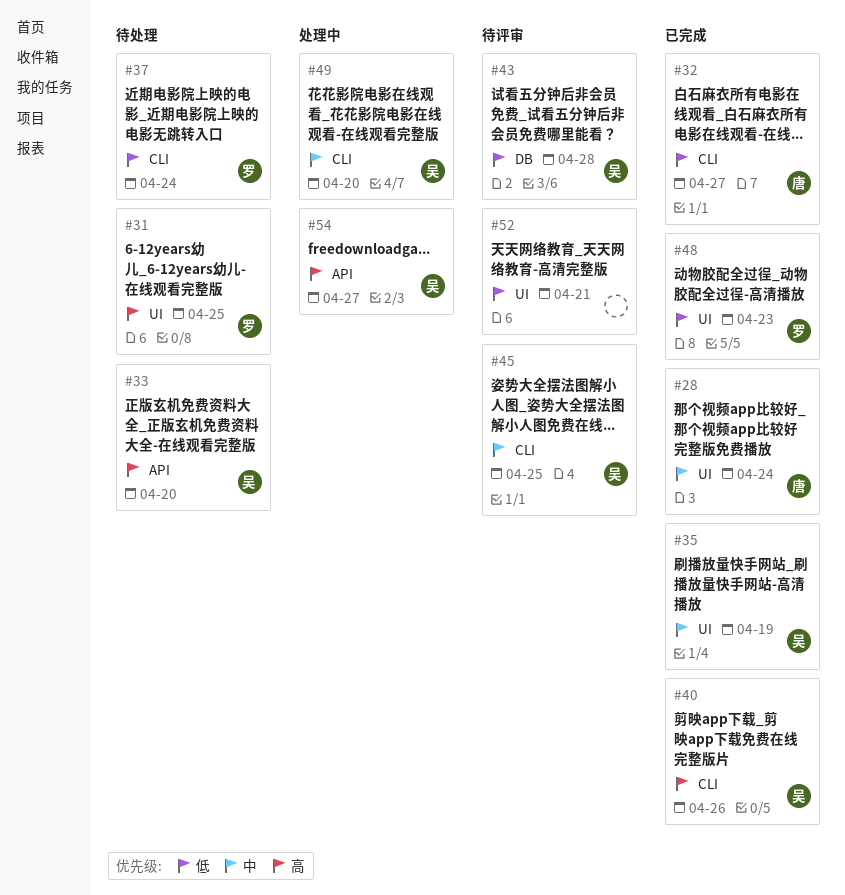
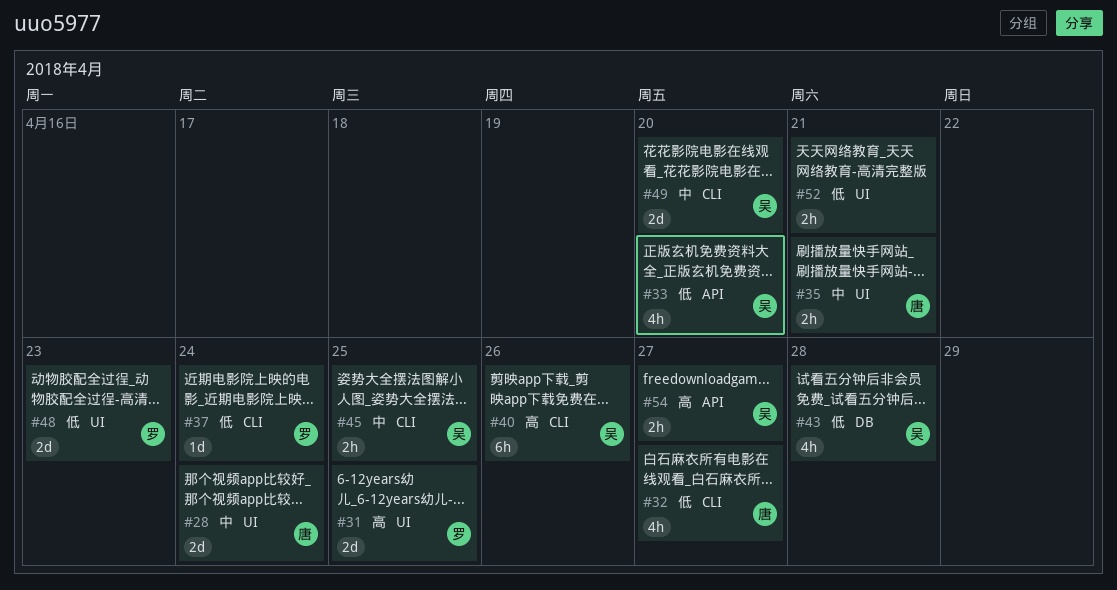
#33, priority: 高 -> 低
#35, owner: 吴 -> 唐
#35, due: Apr 19 -> Apr 21

